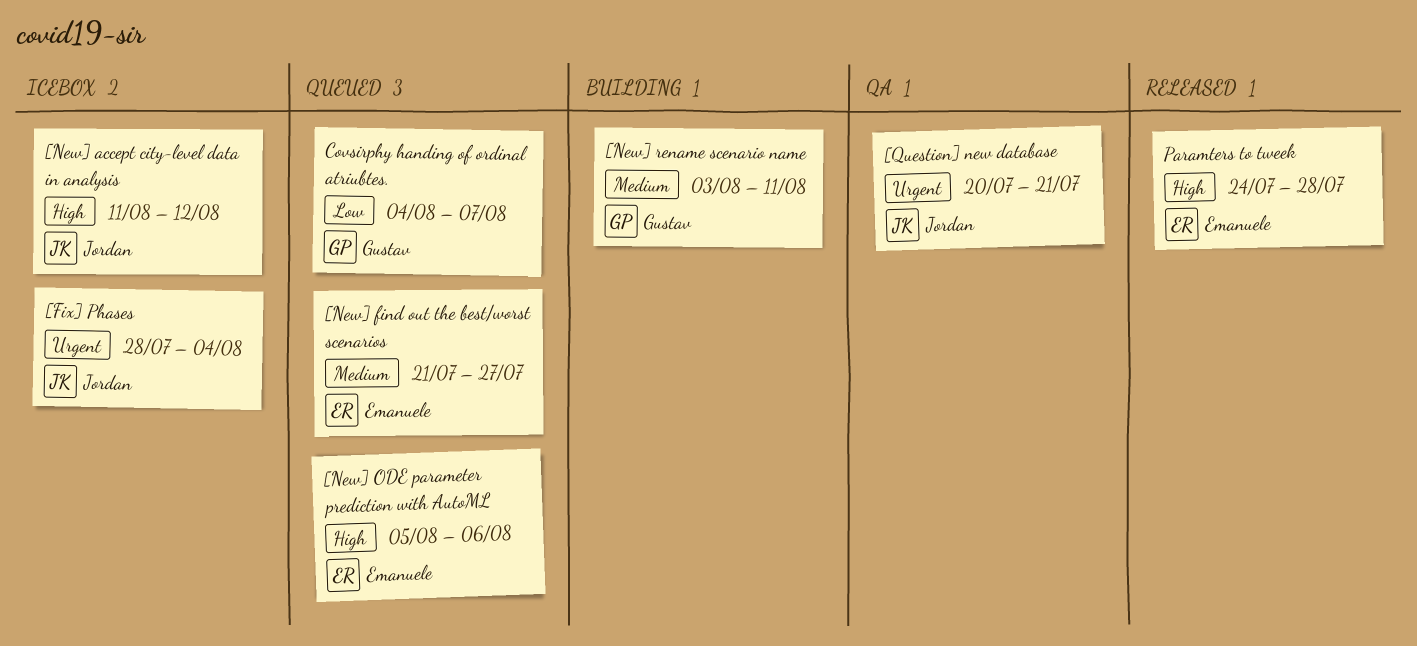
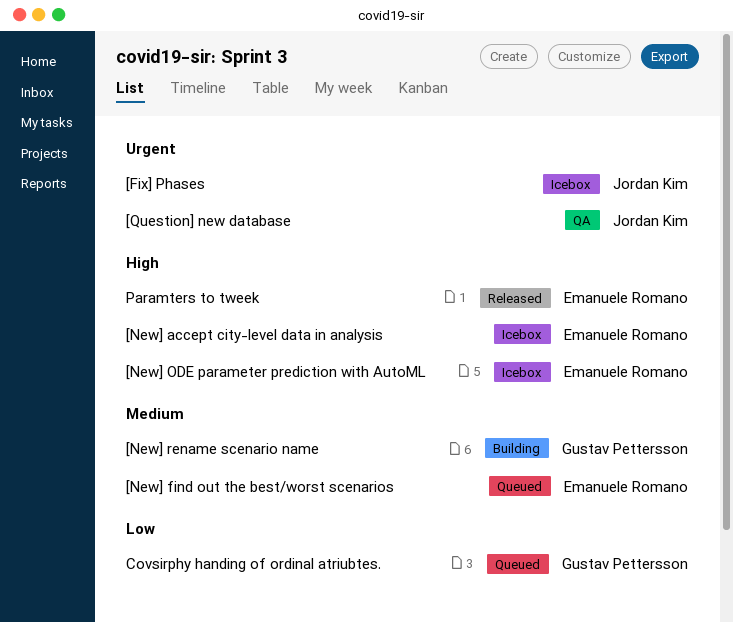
[New] accept city-level data in analysis, owner: Jordan Kim -> Emanuele Romano
[New] ODE parameter prediction with AutoML, status: Queued -> Icebox

